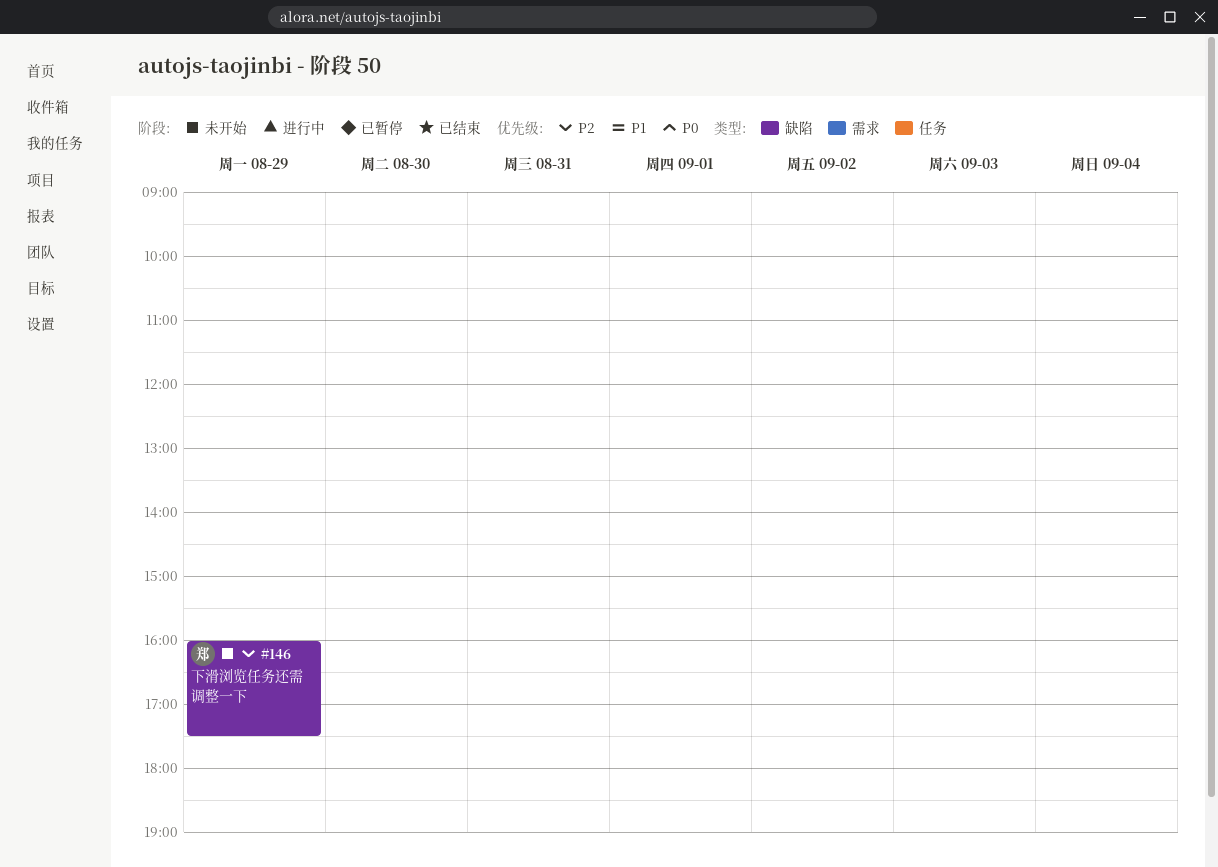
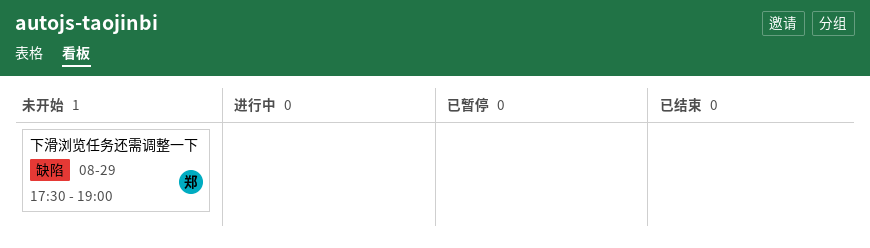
下滑浏览任务还需调整一下, begins: 16:00 -> 17:30
下滑浏览任务还需调整一下, ends: 17:30 -> 19:00

